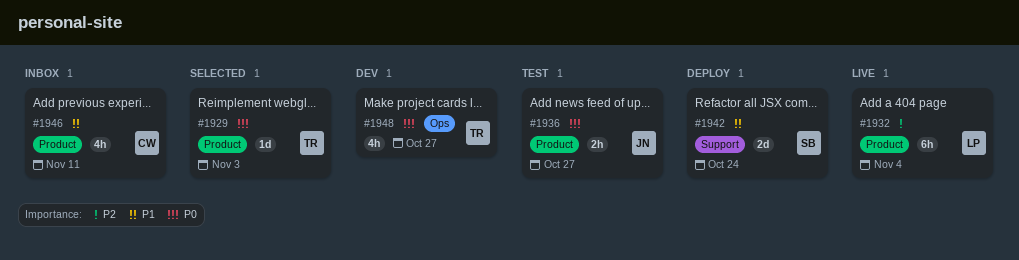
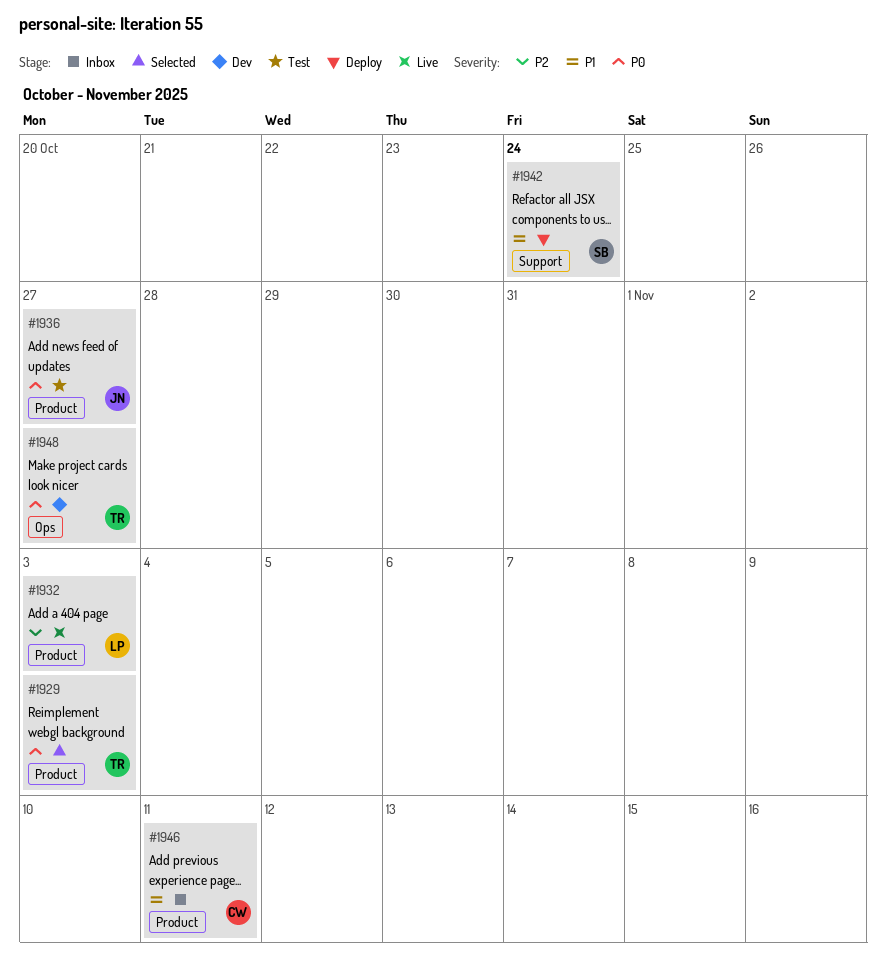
#1932, due: Nov 4 -> Nov 3

